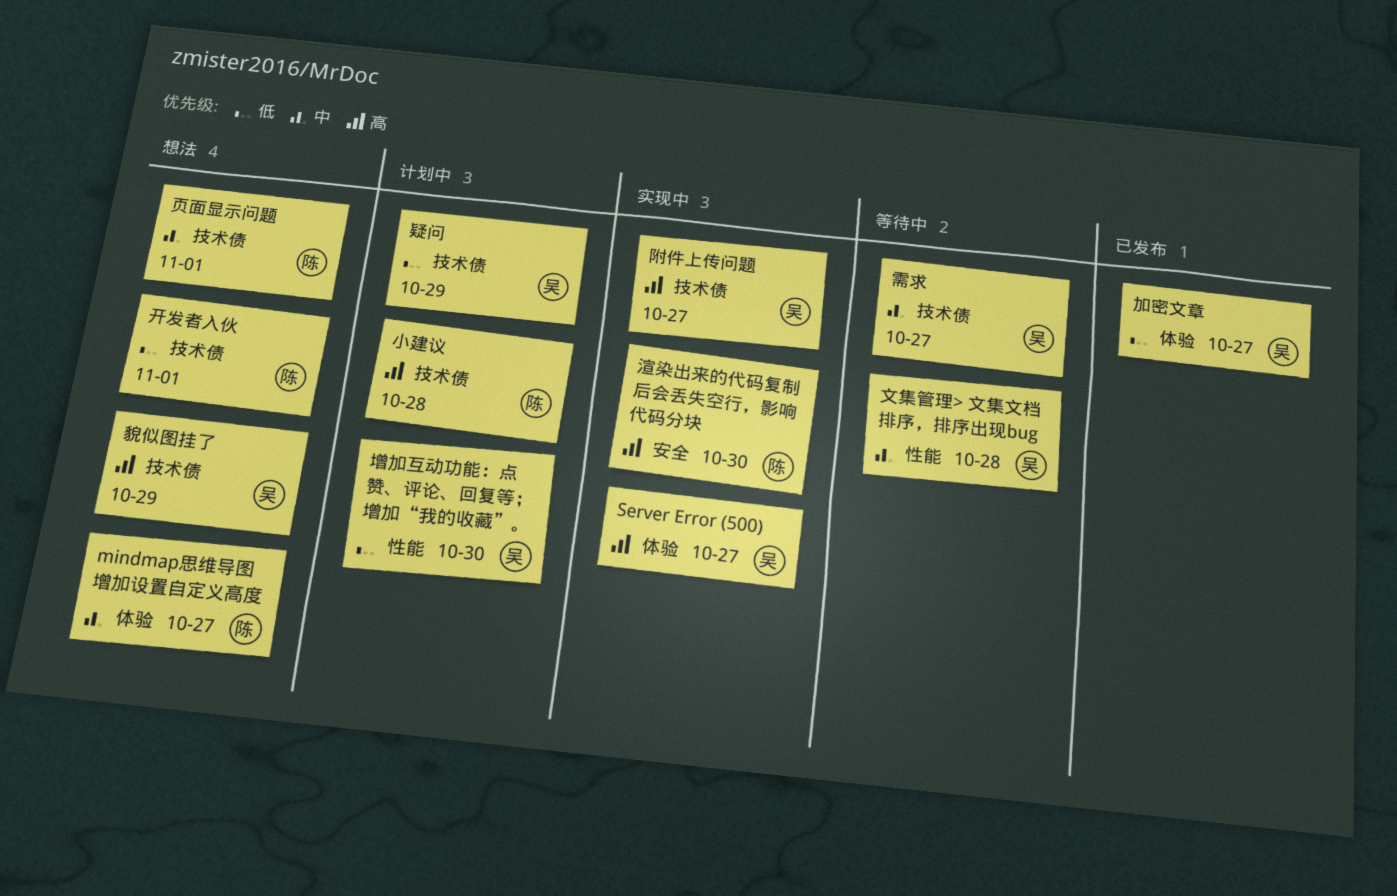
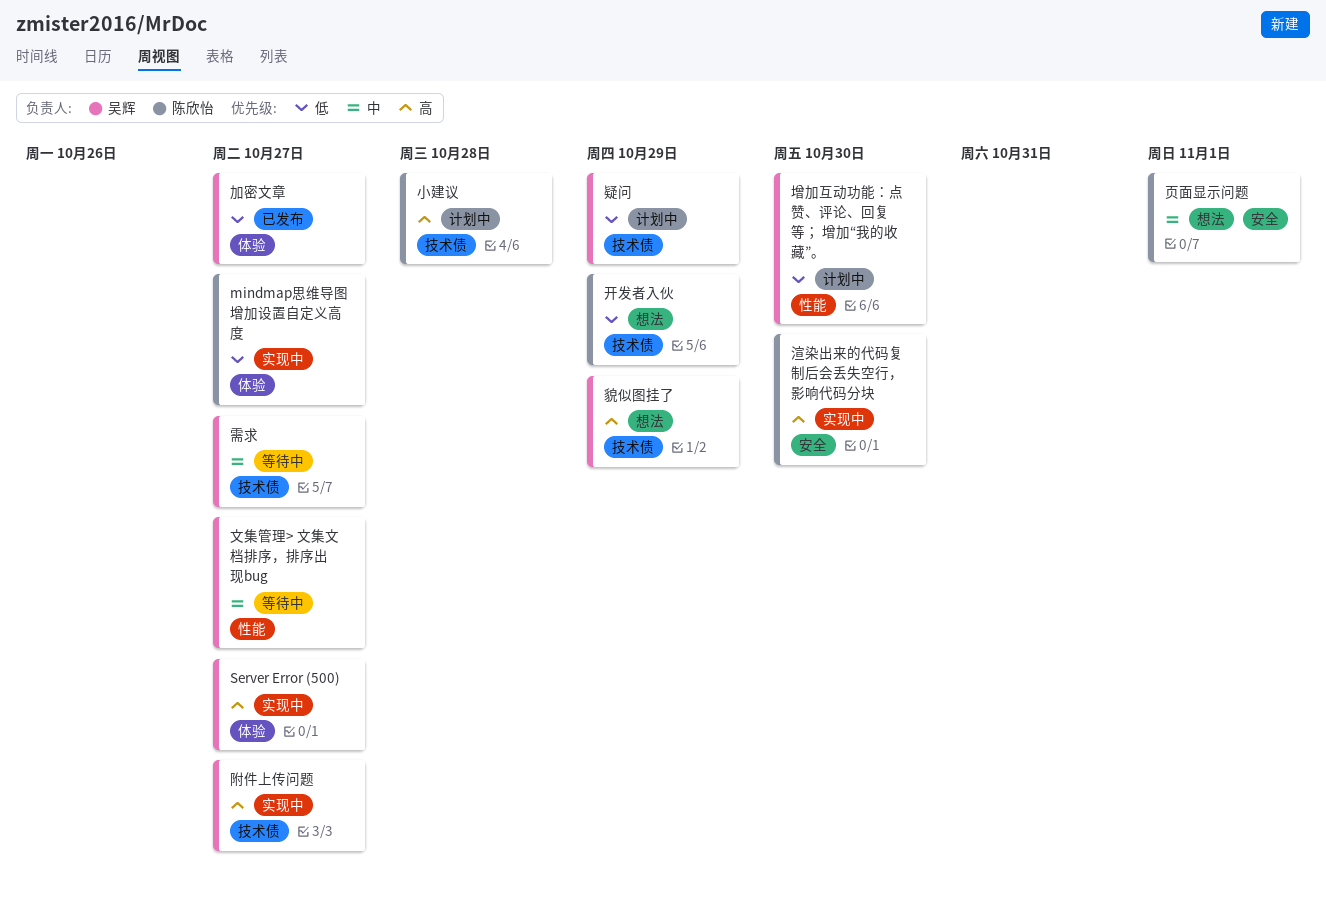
mindmap思维导图增加设置自定义高度, status: 想法 -> 实现中
mindmap思维导图增加设置自定义高度, priority: 中 -> 低
开发者入伙, due: Nov 1 -> Oct 29
文集管理> 文集文档排序，排序出现bug, due: Oct 28 -> Oct 27
页面显示问题, label: 技术债 -> 安全

